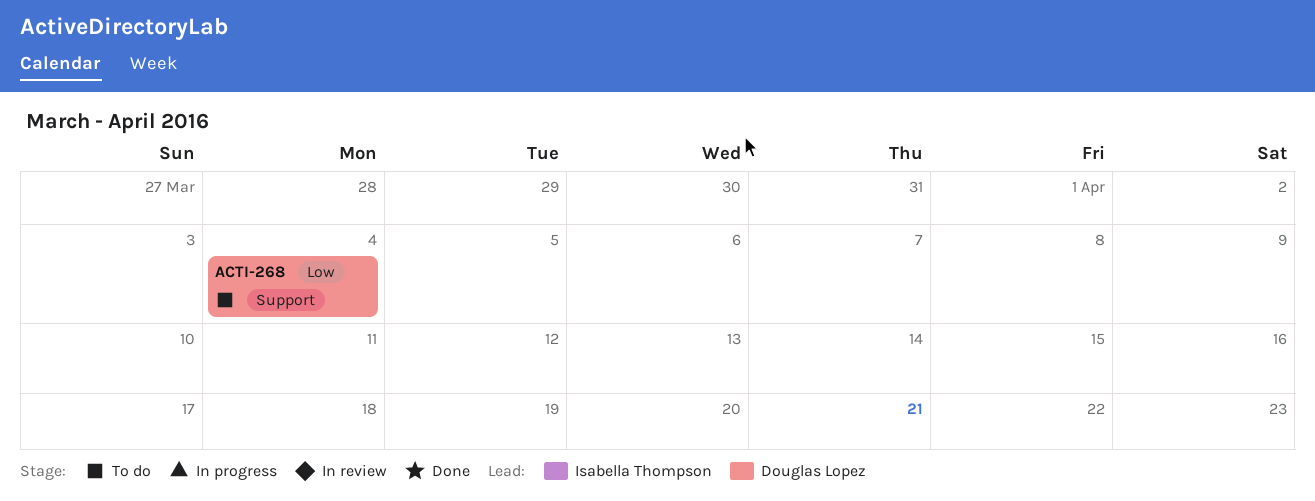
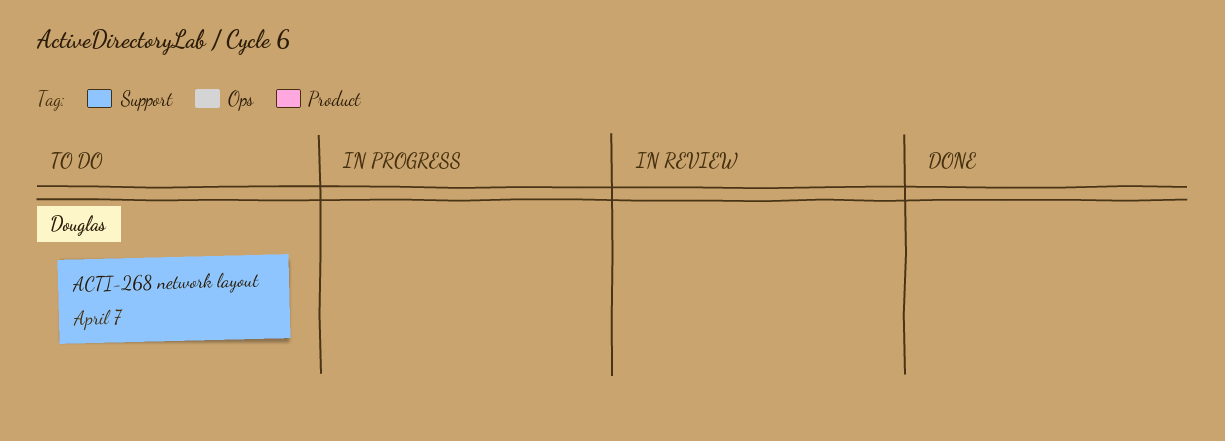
ACTI-268, due: Apr 4 -> Apr 7

